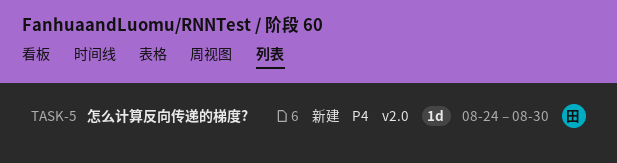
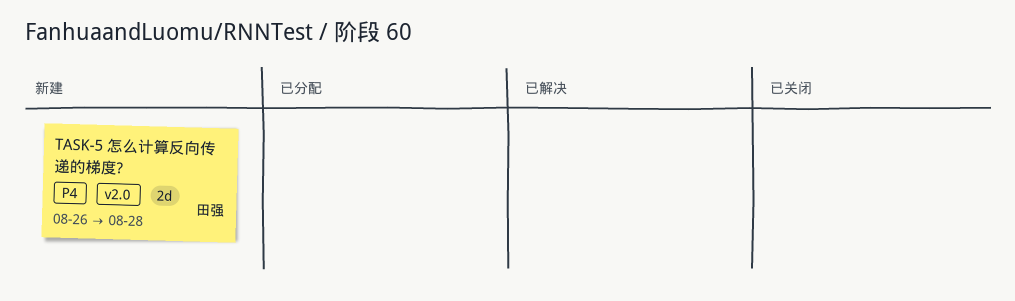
TASK-5, estimate: 1d -> 2d
TASK-5, start: Aug 24 -> Aug 26
TASK-5, due: Aug 30 -> Aug 28

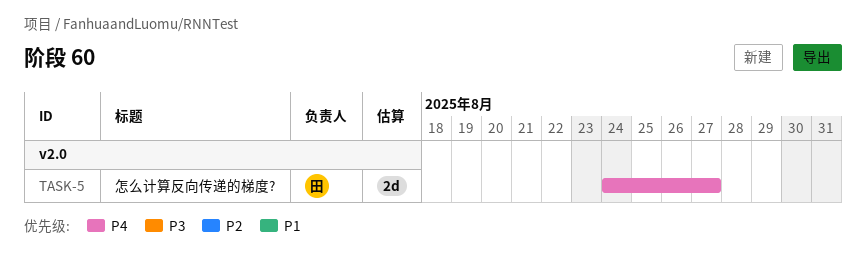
TASK-5, start: Aug 26 -> Aug 24
TASK-5, due: Aug 28 -> Aug 27

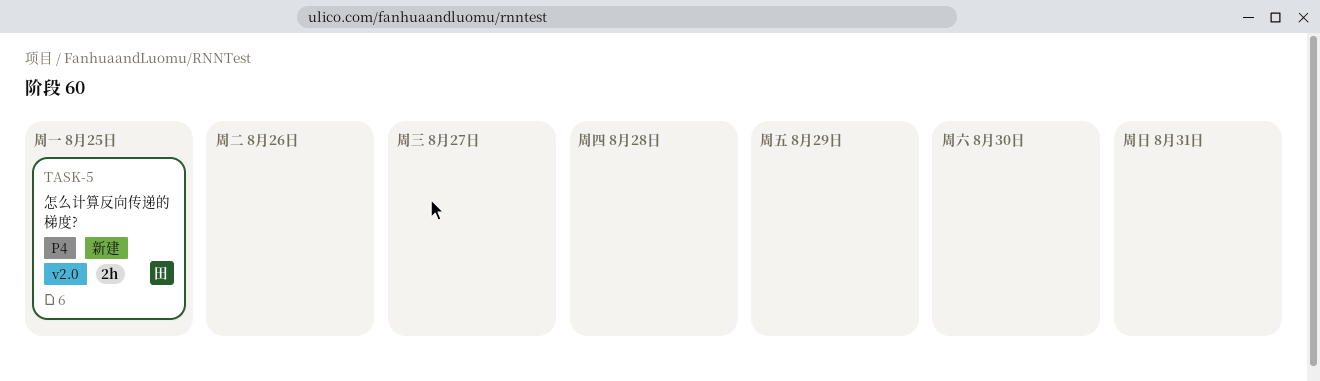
TASK-5, estimate: 2d -> 2h
TASK-5, due: Aug 27 -> Aug 25

